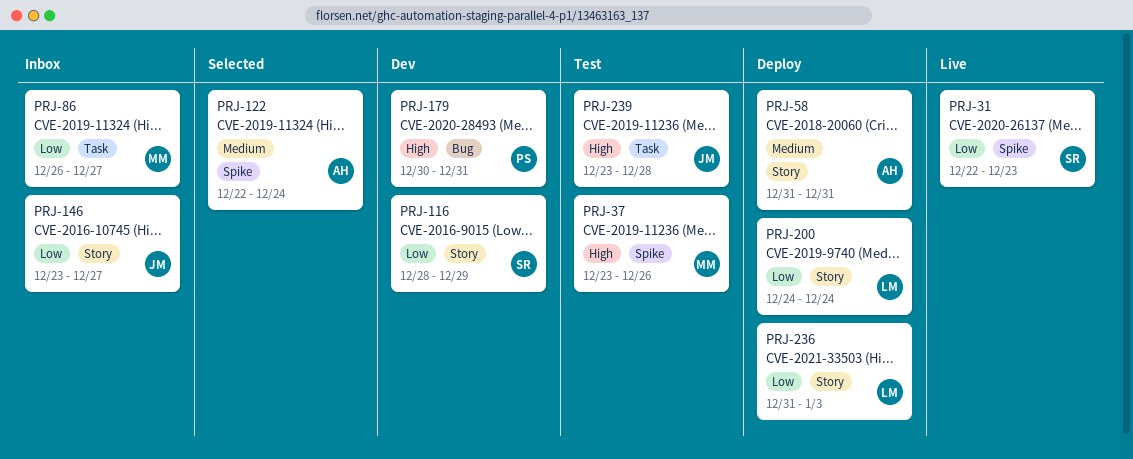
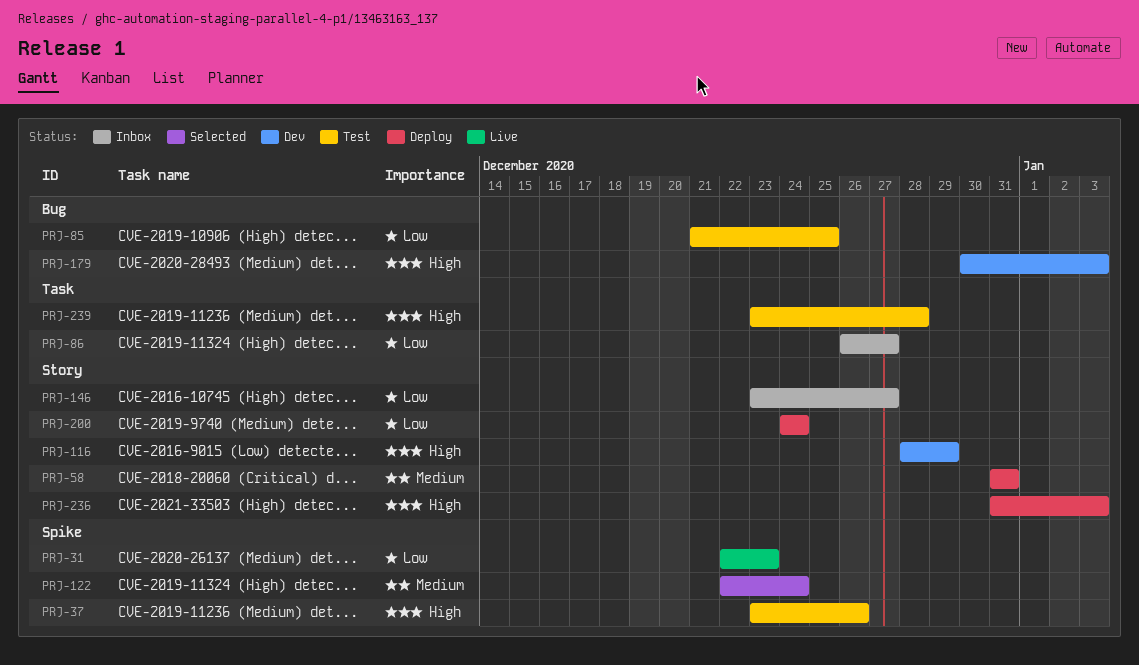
PRJ-85: none -> present
PRJ-116, priority: Low -> High
PRJ-179, due: Dec 31 -> Jan 3
PRJ-236, priority: Low -> High

